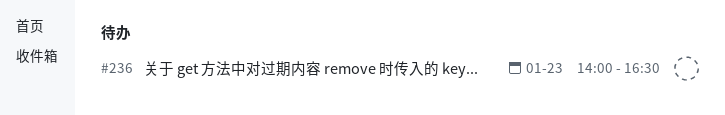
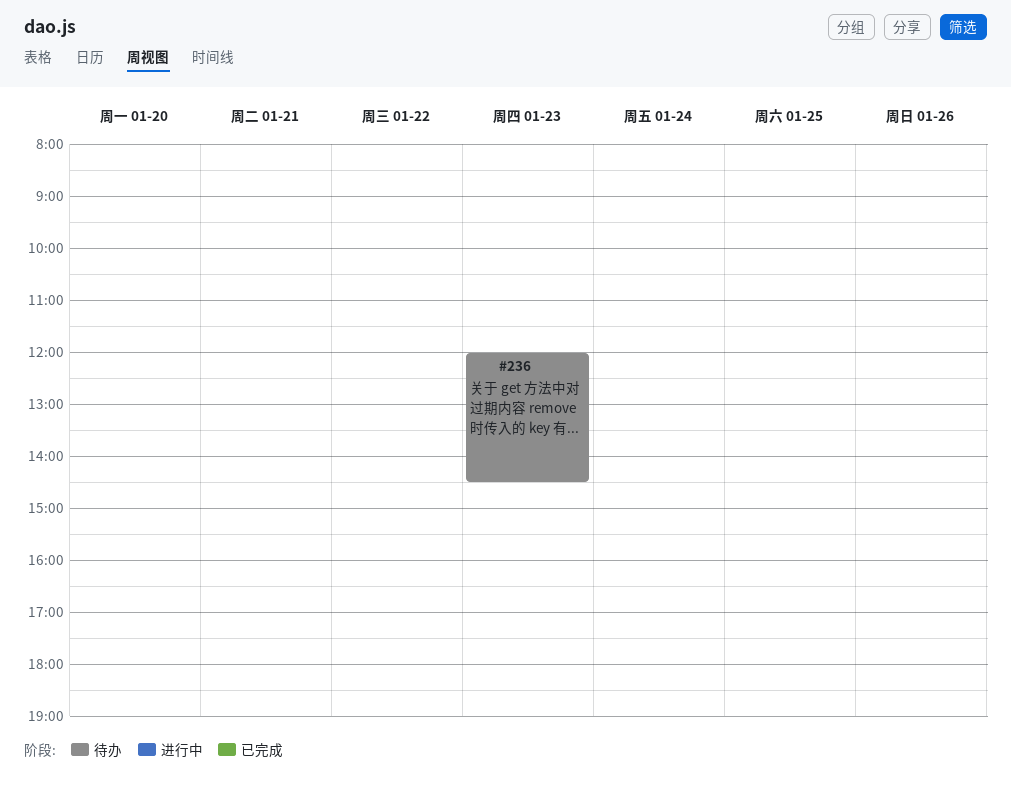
#236, begins: 14:00 -> 12:00
#236, ends: 16:30 -> 14:30

